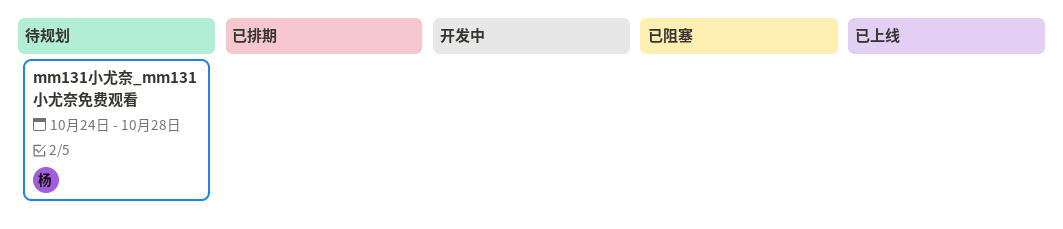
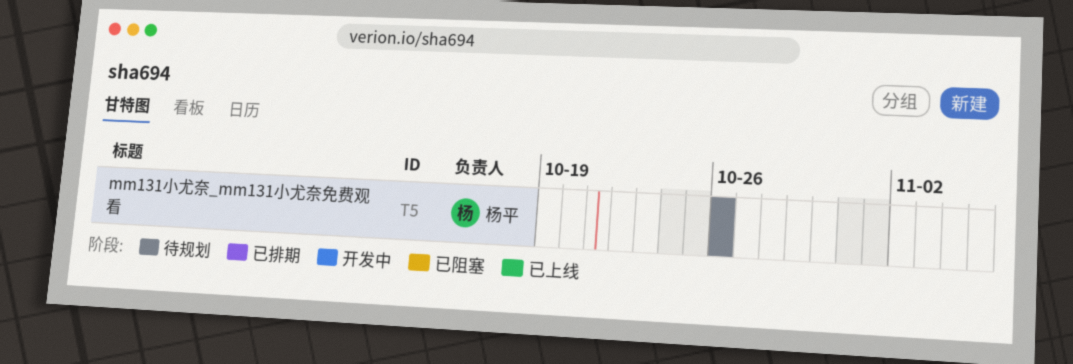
mm131小尤奈_mm131小尤奈免费观看, start: Oct 24 -> Oct 26
mm131小尤奈_mm131小尤奈免费观看, due: Oct 28 -> Oct 26

